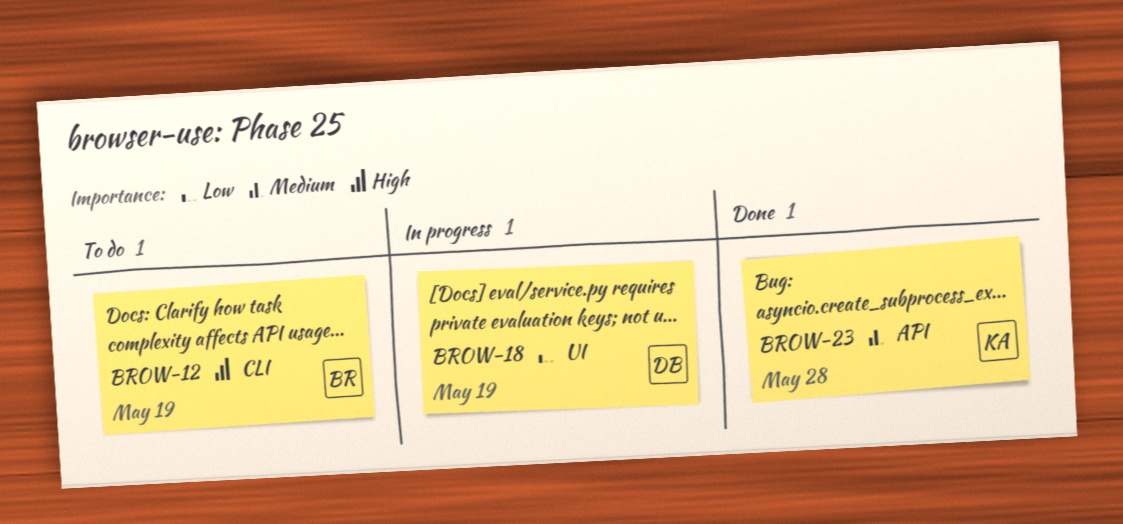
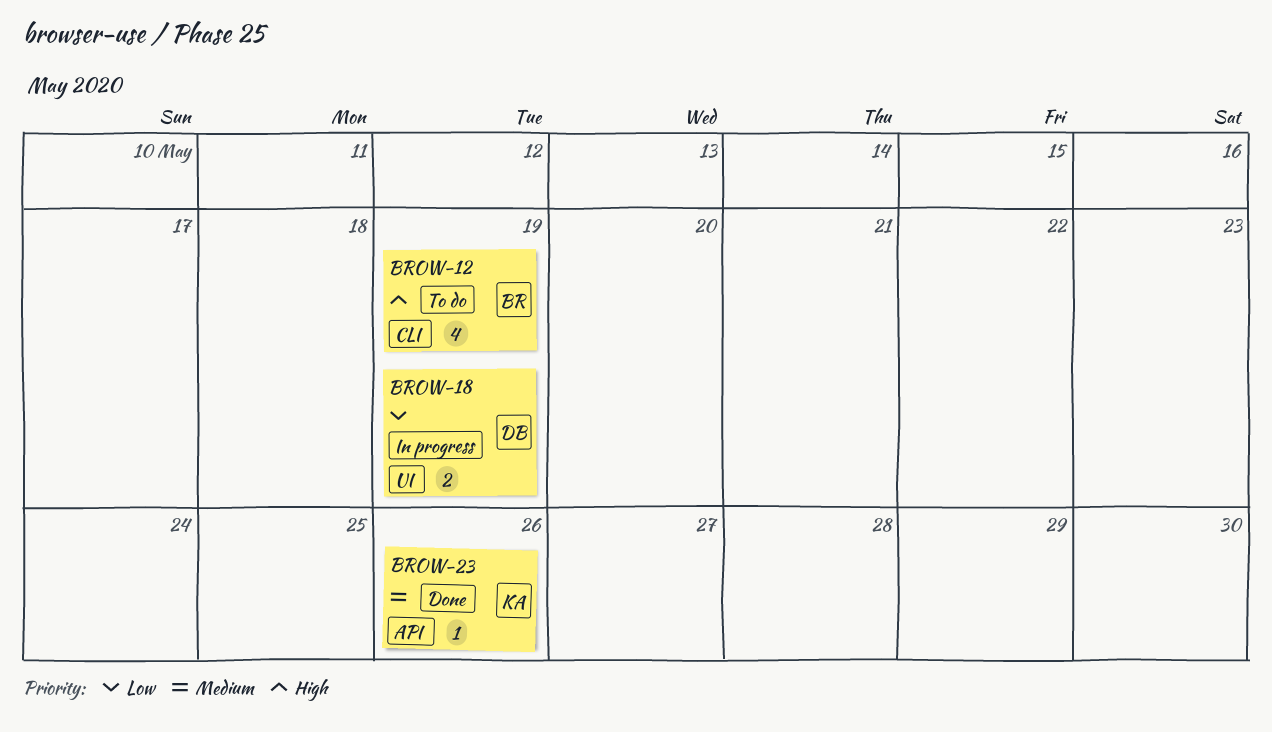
BROW-23, due: May 28 -> May 26

